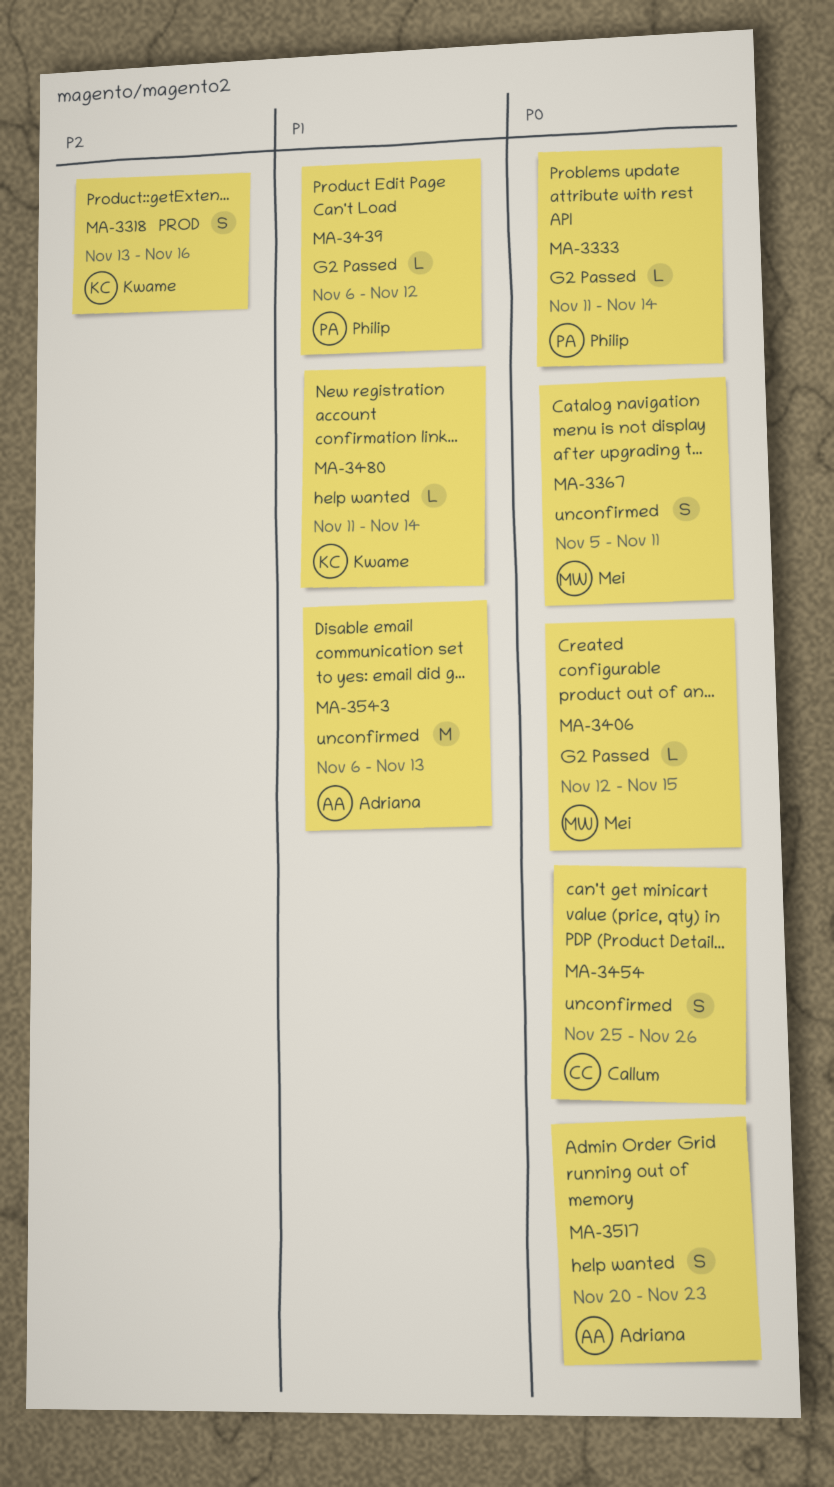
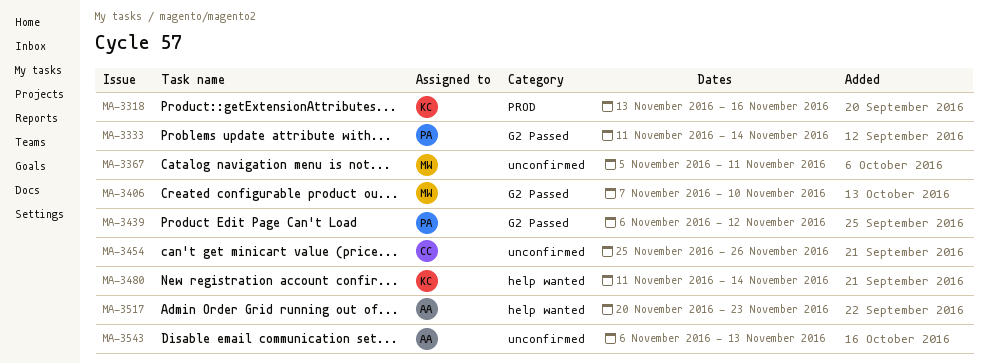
MA-3406, start: Nov 12 -> Nov 7
MA-3406, due: Nov 15 -> Nov 10

